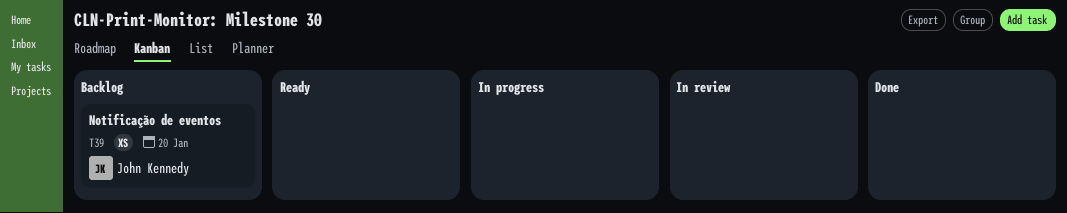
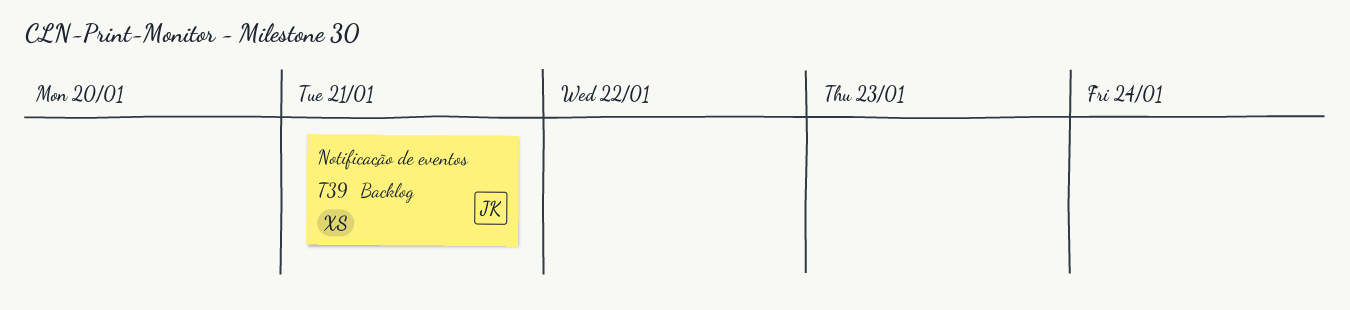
T39, due: Jan 20 -> Jan 21

